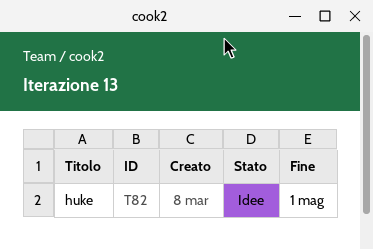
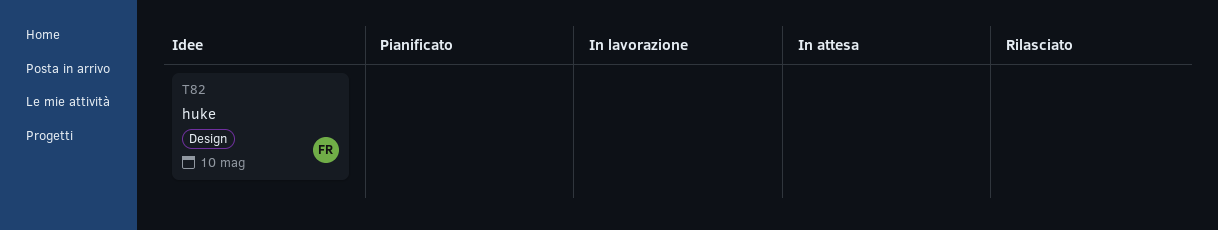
T82, due: May 1 -> May 10

